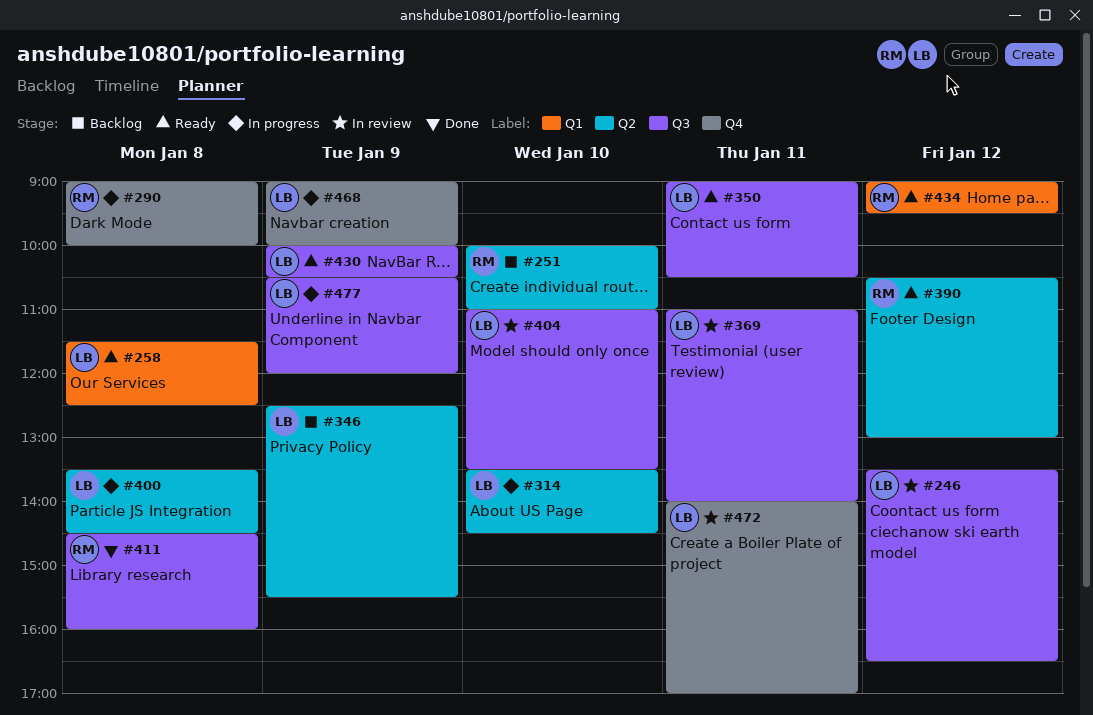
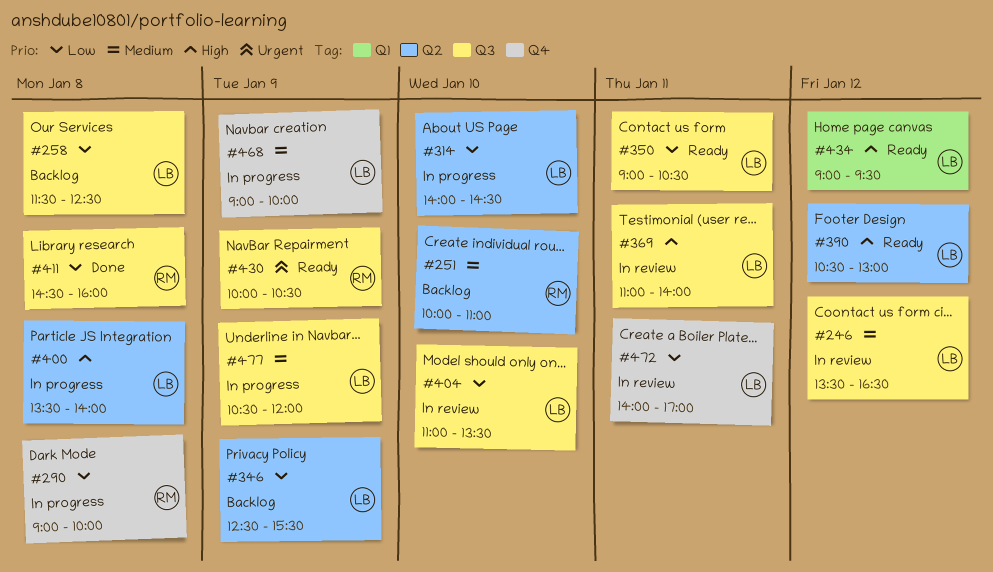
#258, status: Ready -> Backlog
#258, label: Q1 -> Q3
#314, begins: 13:30 -> 14:00
#390, owner: RM -> LB
#400, ends: 14:30 -> 14:00
#430, owner: LB -> RM
#434, owner: RM -> LB

